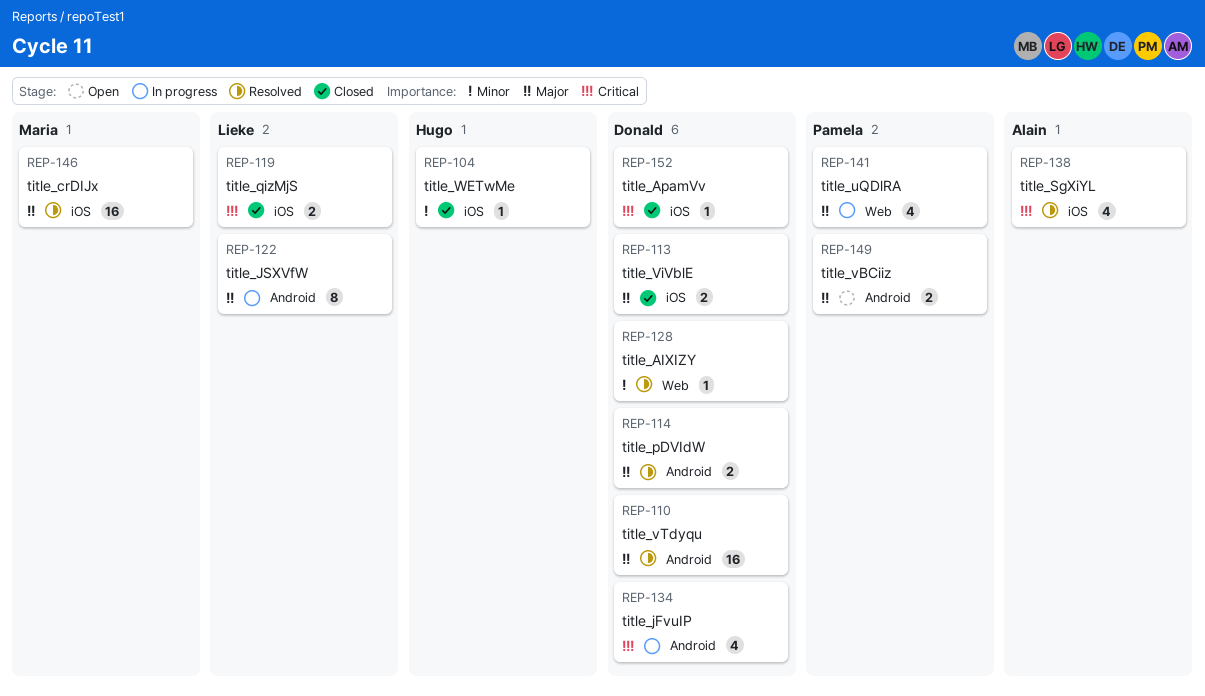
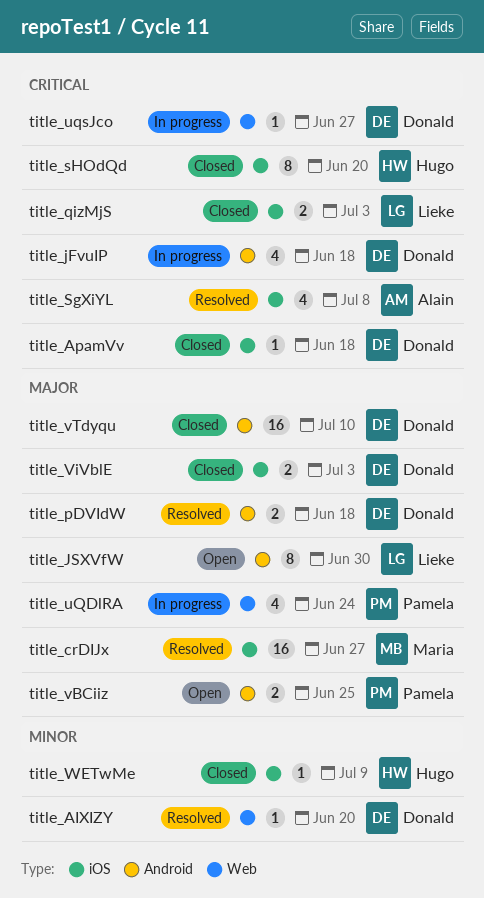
title_JSXVfW, status: In progress -> Open
title_sHOdQd: none -> present
title_uqsJco: none -> present
title_vTdyqu, status: Resolved -> Closed

